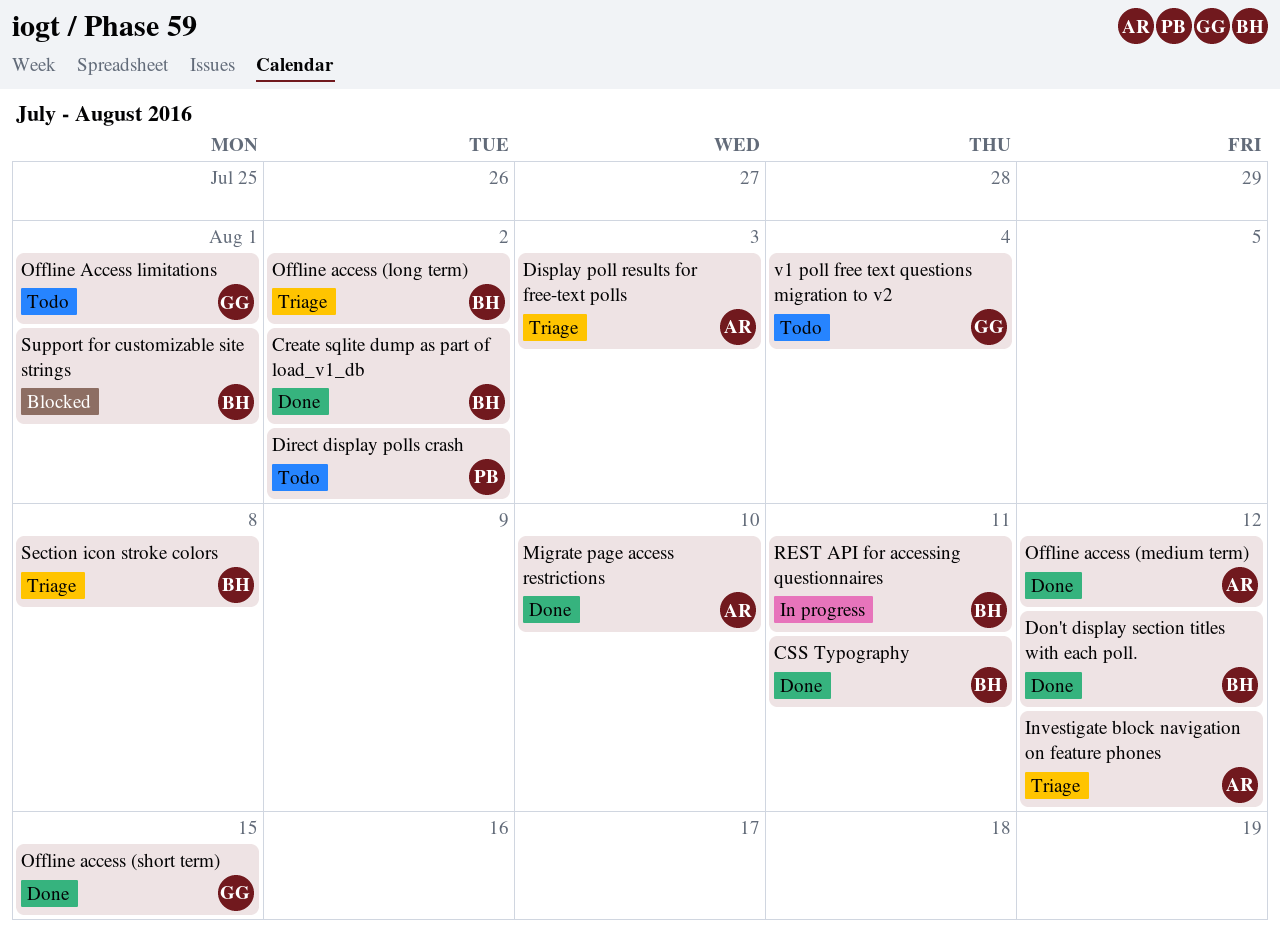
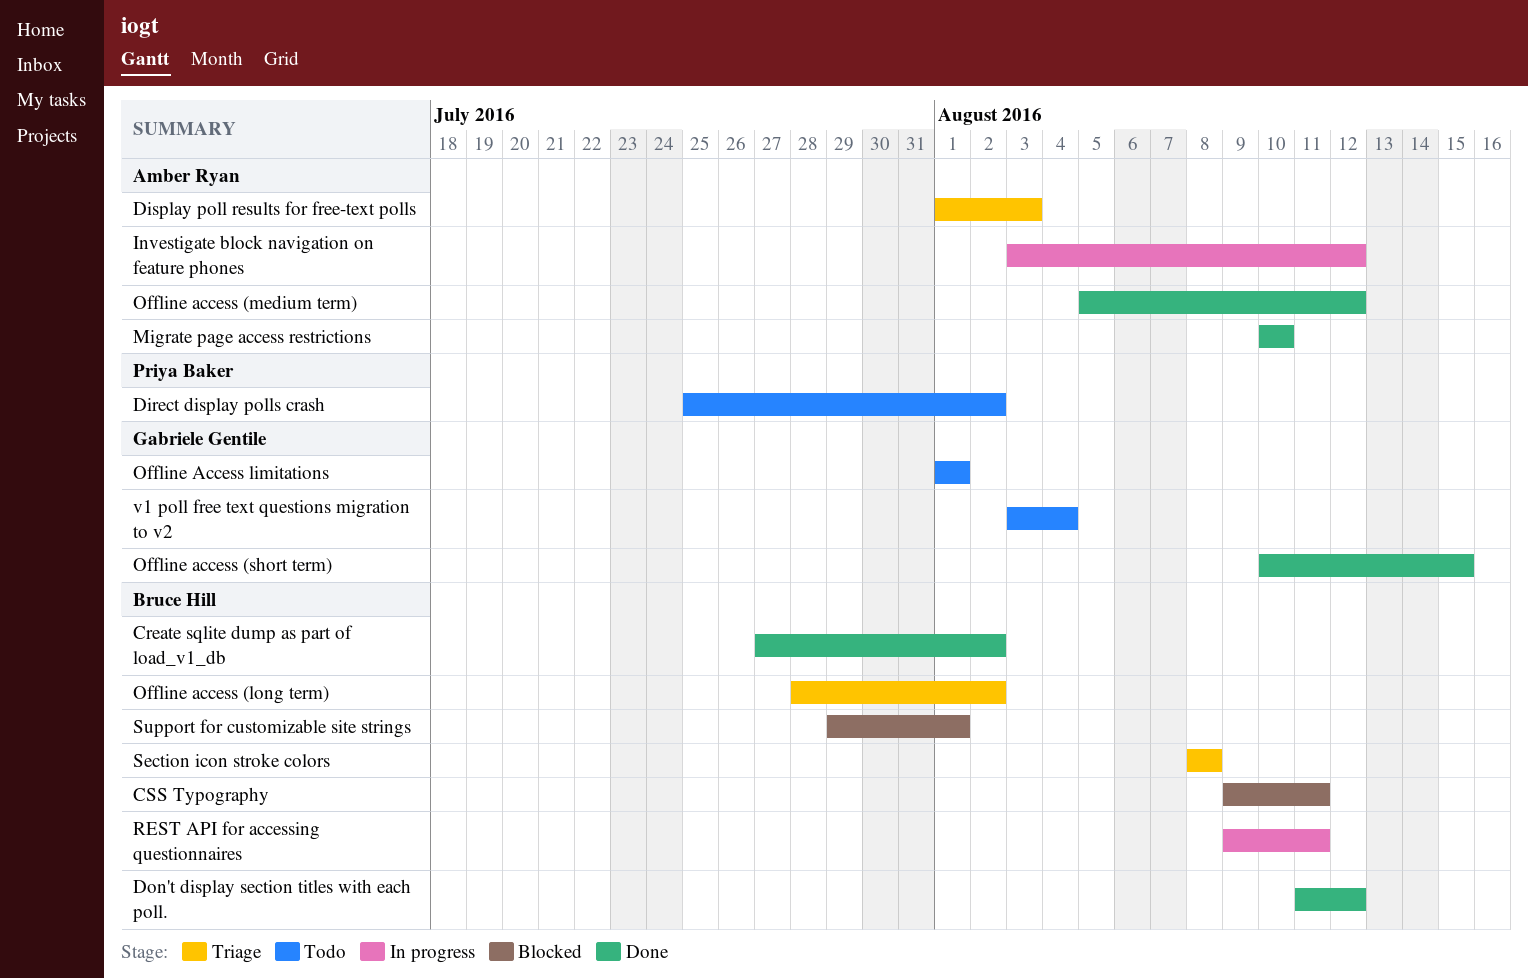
CSS Typography, status: Done -> Blocked
Investigate block navigation on feature phones, status: Triage -> In progress

